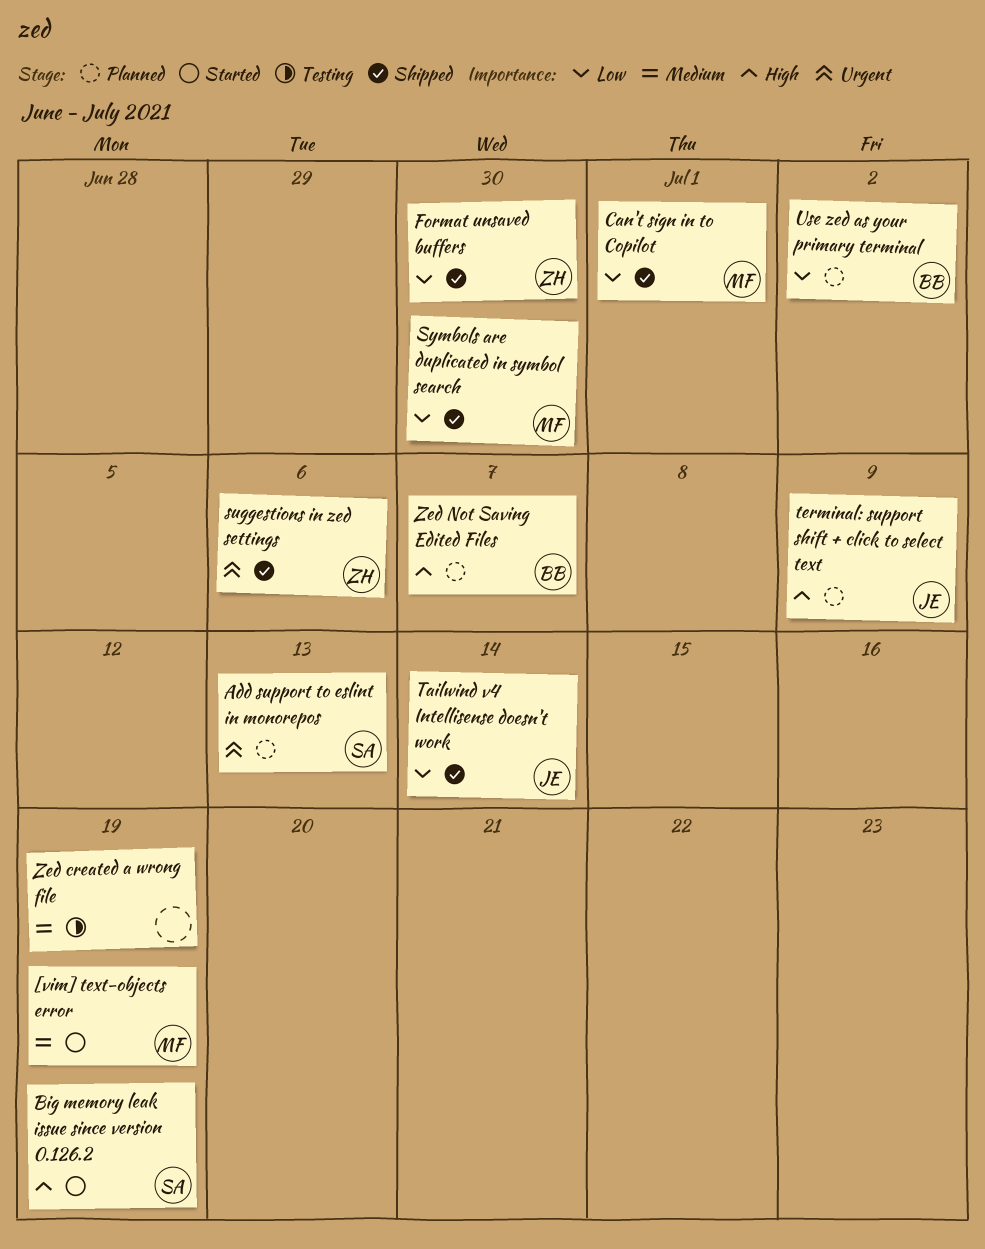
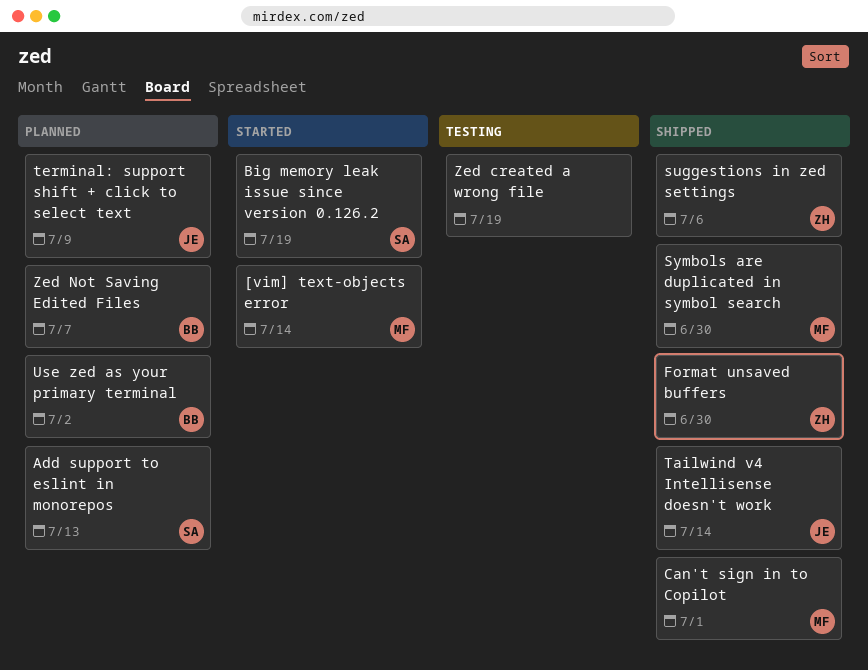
[vim] text-objects error, due: Jul 19 -> Jul 14

